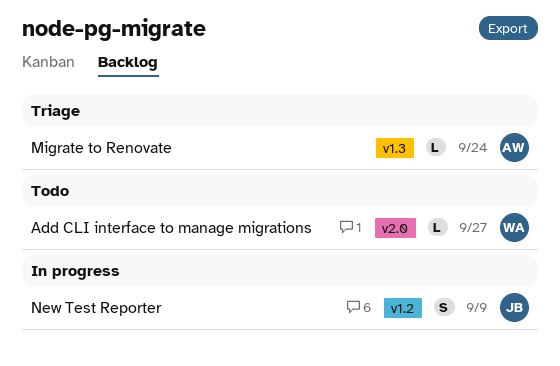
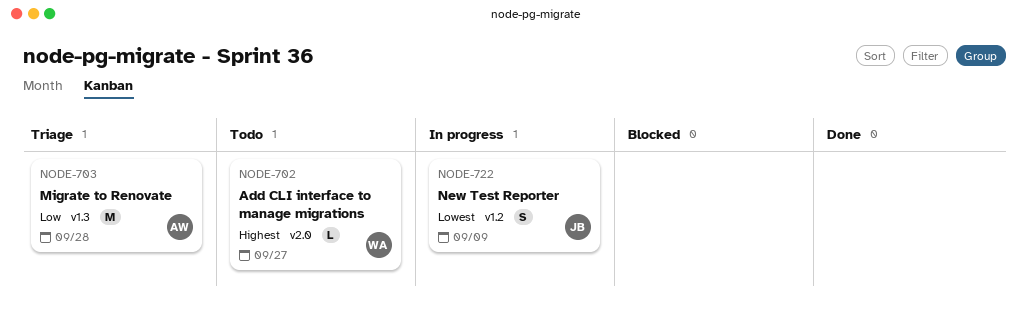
Migrate to Renovate, estimate: L -> M
Migrate to Renovate, due: Sep 24 -> Sep 28

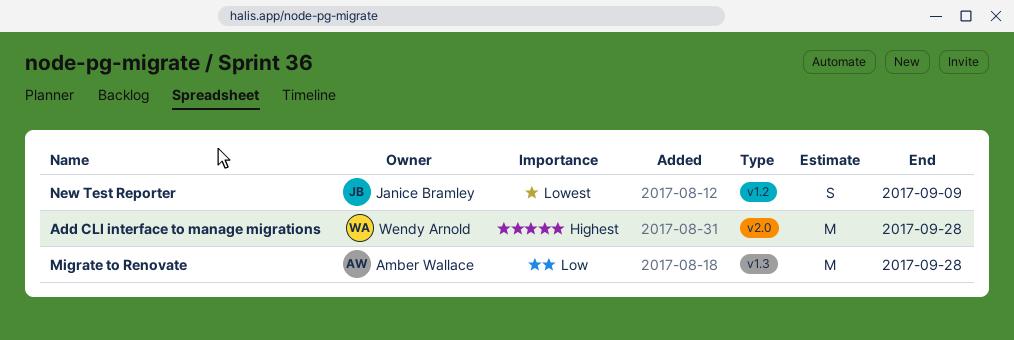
Add CLI interface to manage migrations, estimate: L -> M
Add CLI interface to manage migrations, due: Sep 27 -> Sep 28

